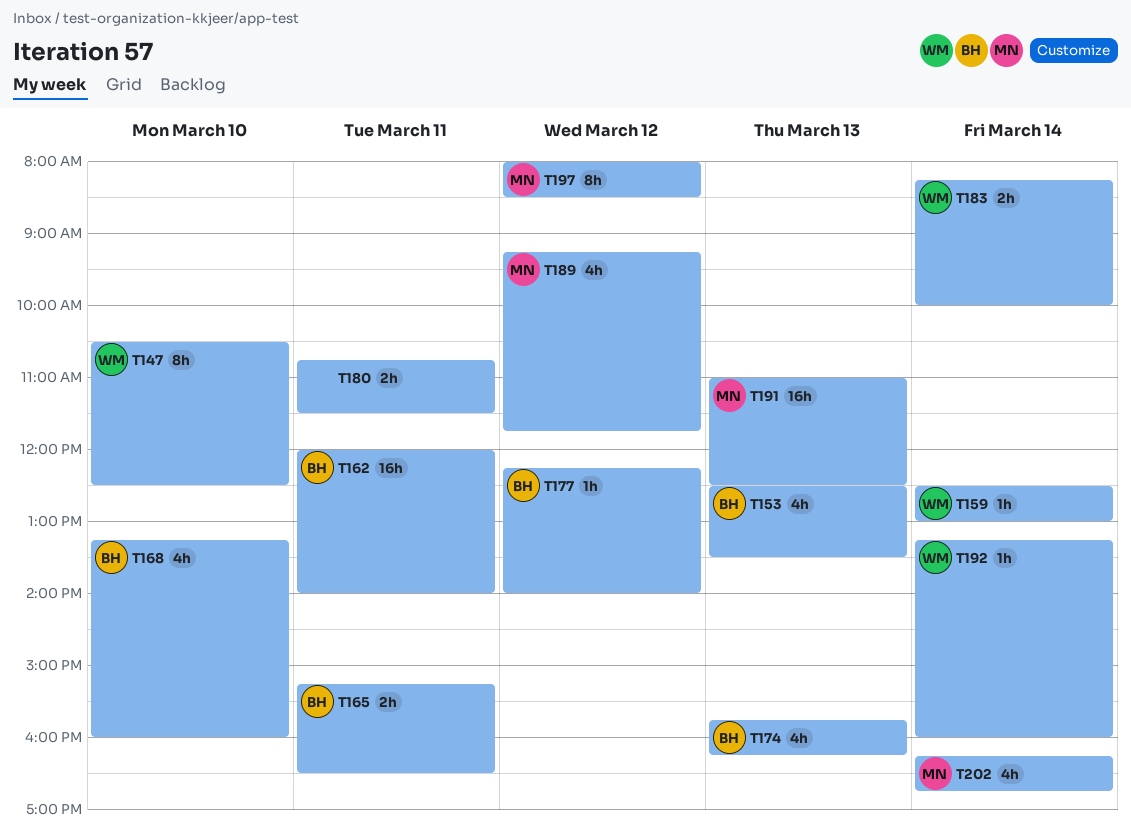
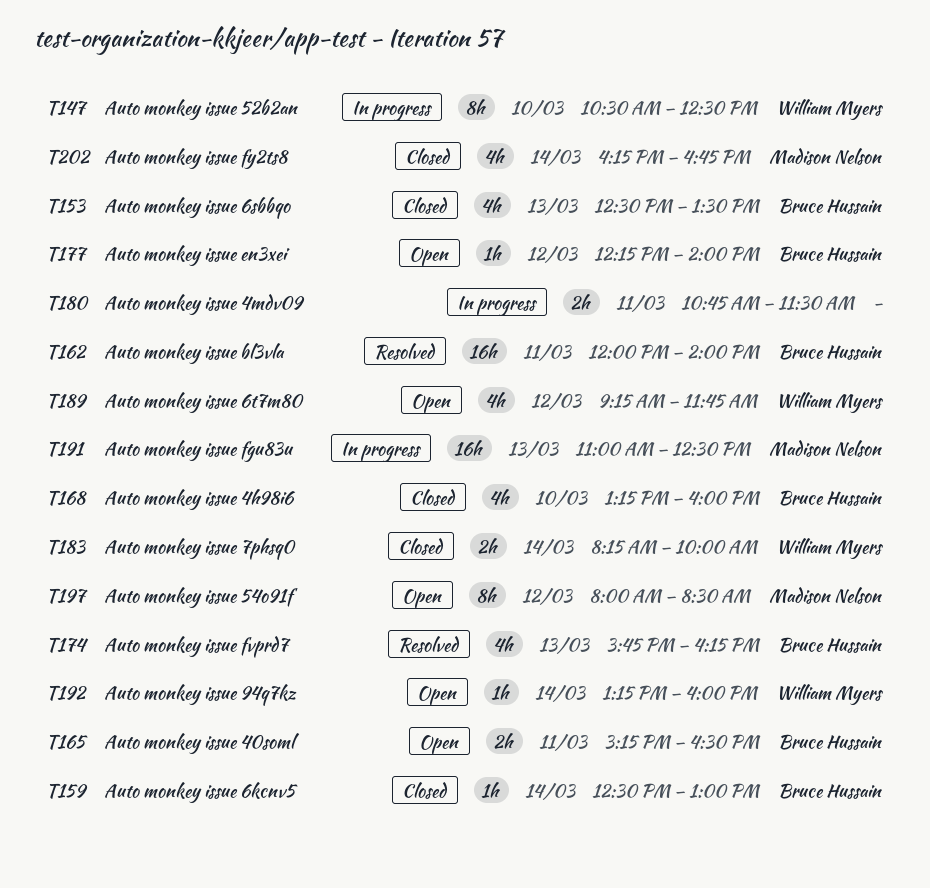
T159, owner: William Myers -> Bruce Hussain
T189, owner: Madison Nelson -> William Myers

